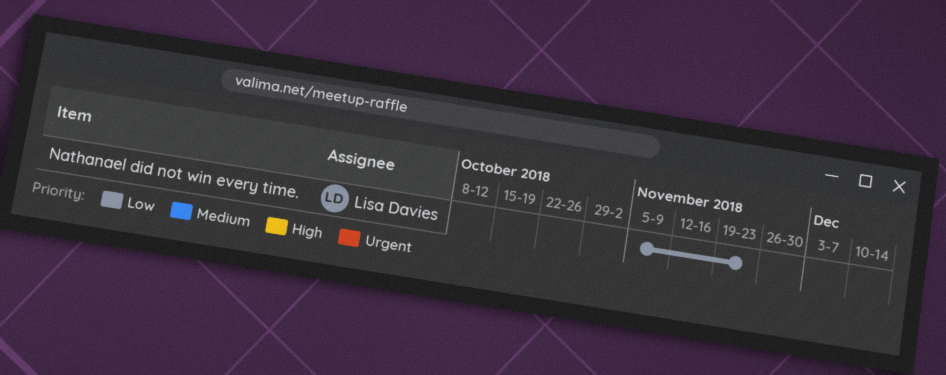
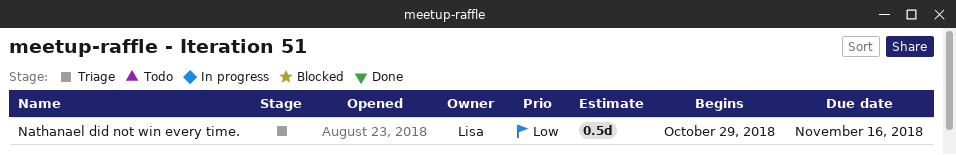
Nathanael did not win every time., start: Nov 5 -> Oct 29
Nathanael did not win every time., due: Nov 23 -> Nov 16

